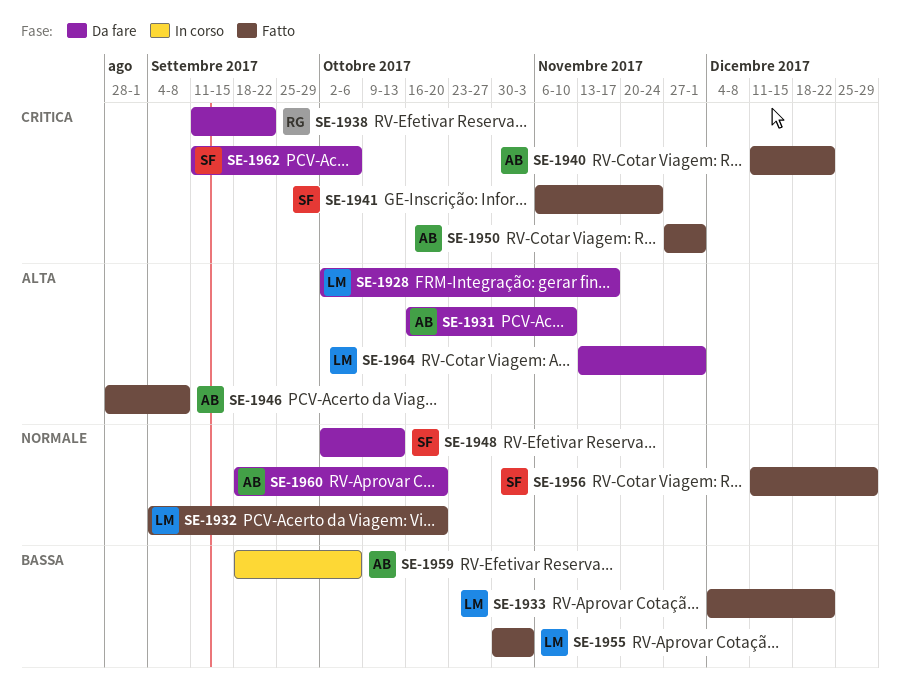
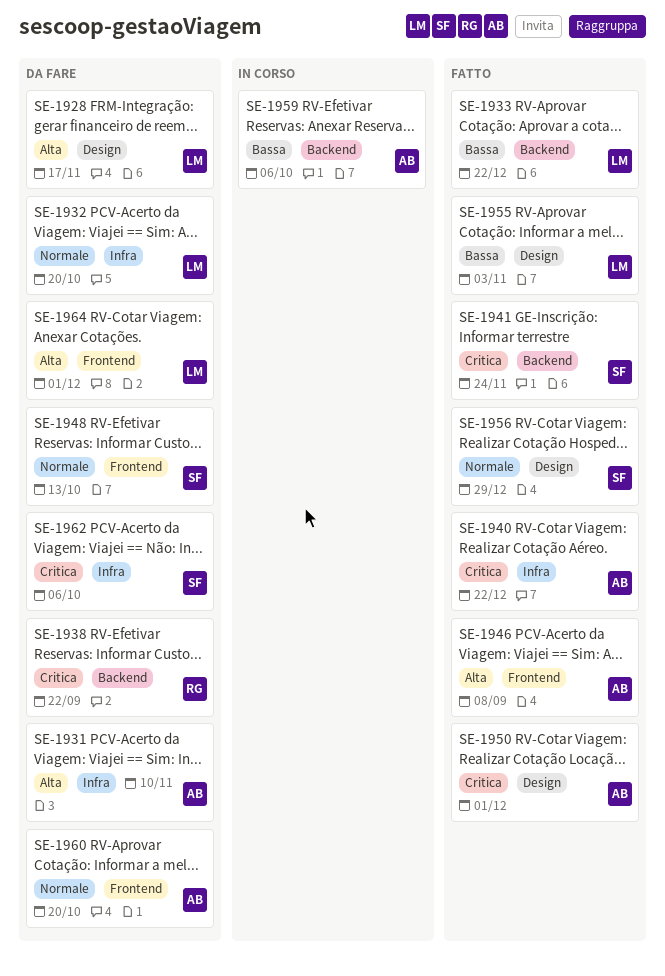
SE-1932, status: Fatto -> Da fare

